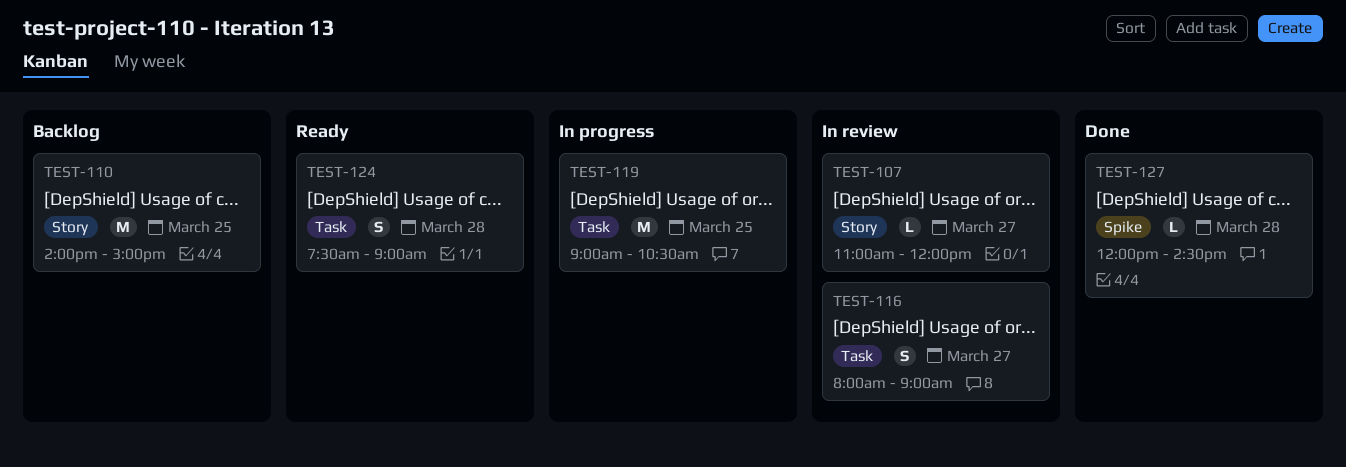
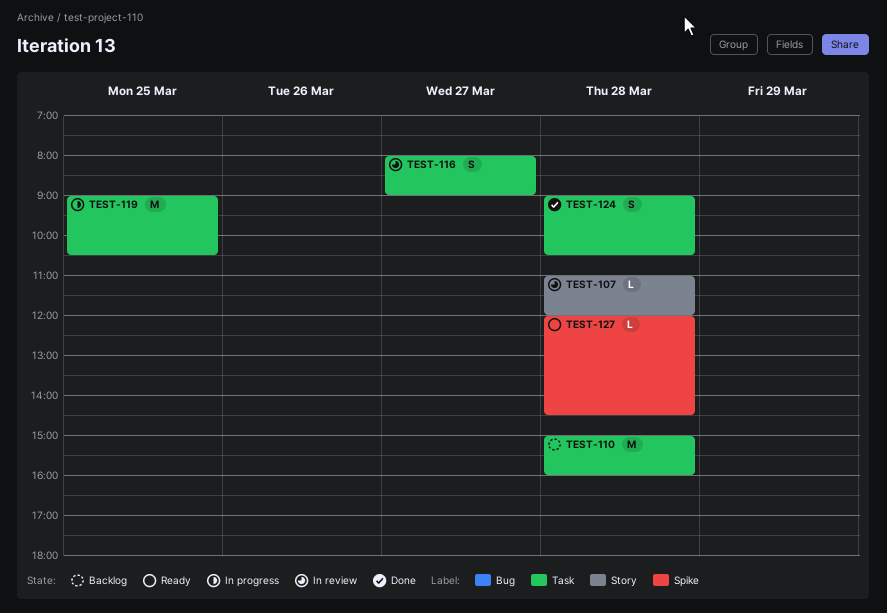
TEST-107, day: Mar 27 -> Mar 28
TEST-110, label: Story -> Task
TEST-110, day: Mar 25 -> Mar 28
TEST-110, begins: 14:00 -> 15:00
TEST-110, ends: 15:00 -> 16:00
TEST-124, status: Ready -> Done
TEST-124, begins: 07:30 -> 09:00
TEST-124, ends: 09:00 -> 10:30
TEST-127, status: Done -> Ready

